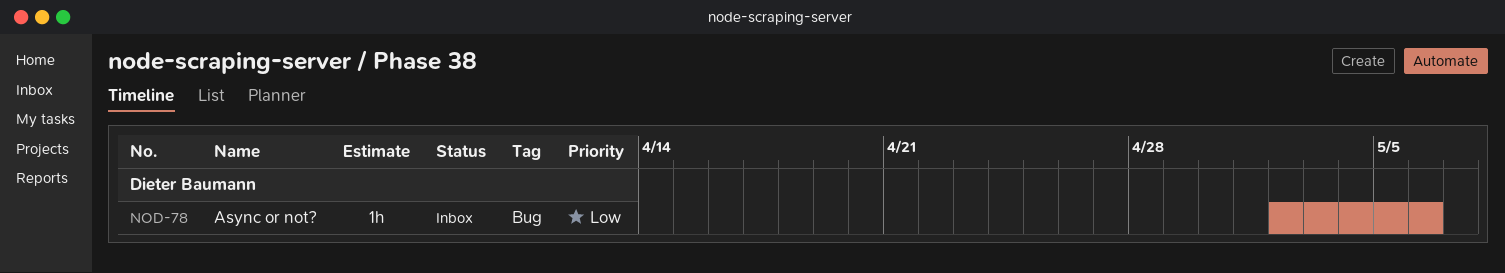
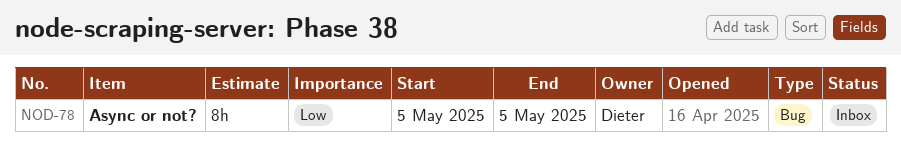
NOD-78, estimate: 1h -> 8h
NOD-78, start: May 2 -> May 5
NOD-78, due: May 6 -> May 5

